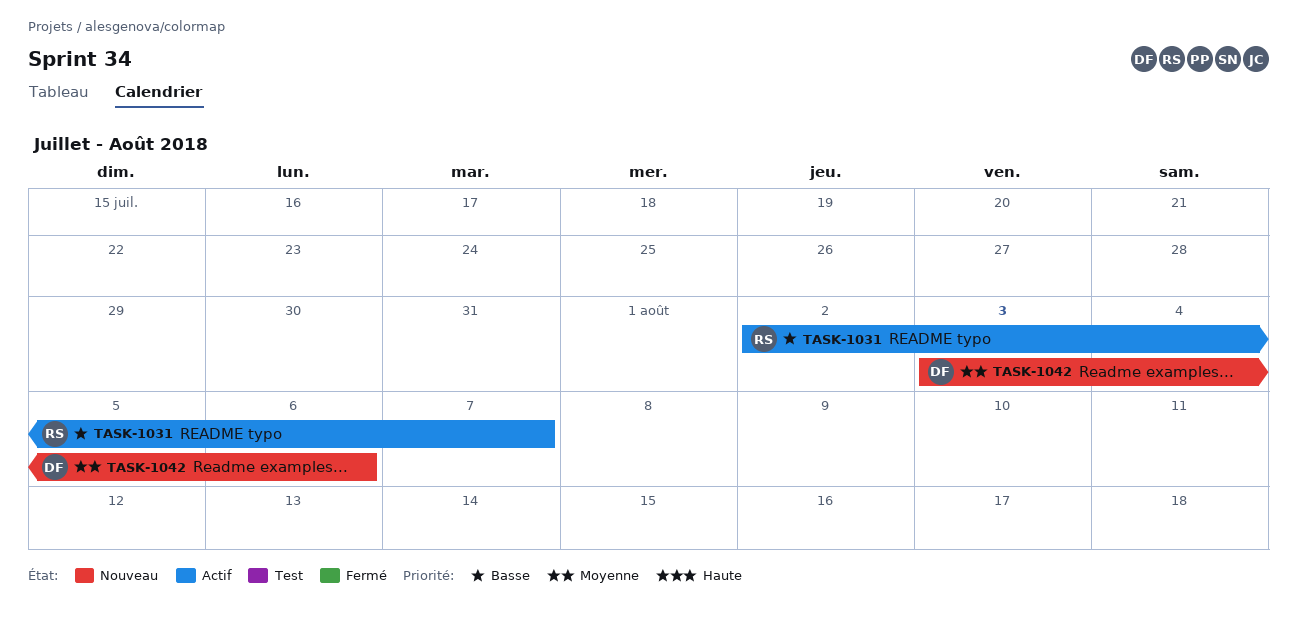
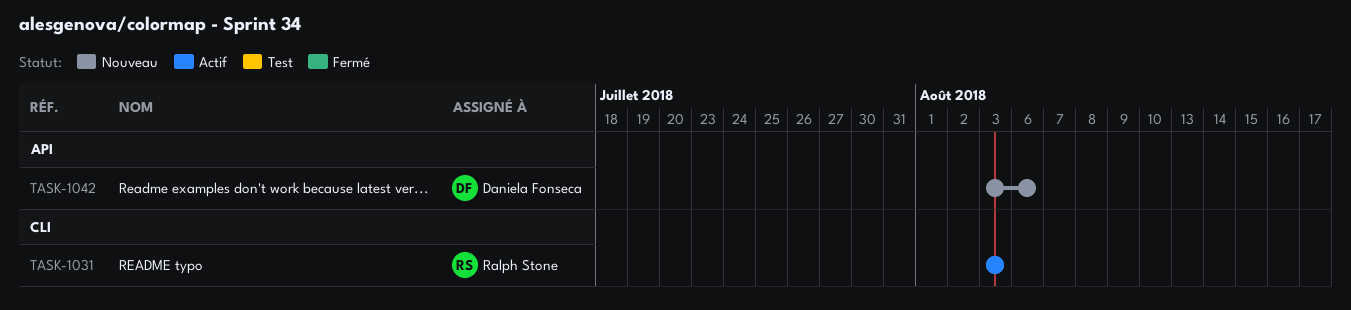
TASK-1031, start: Aug 2 -> Aug 3
TASK-1031, due: Aug 7 -> Aug 3

